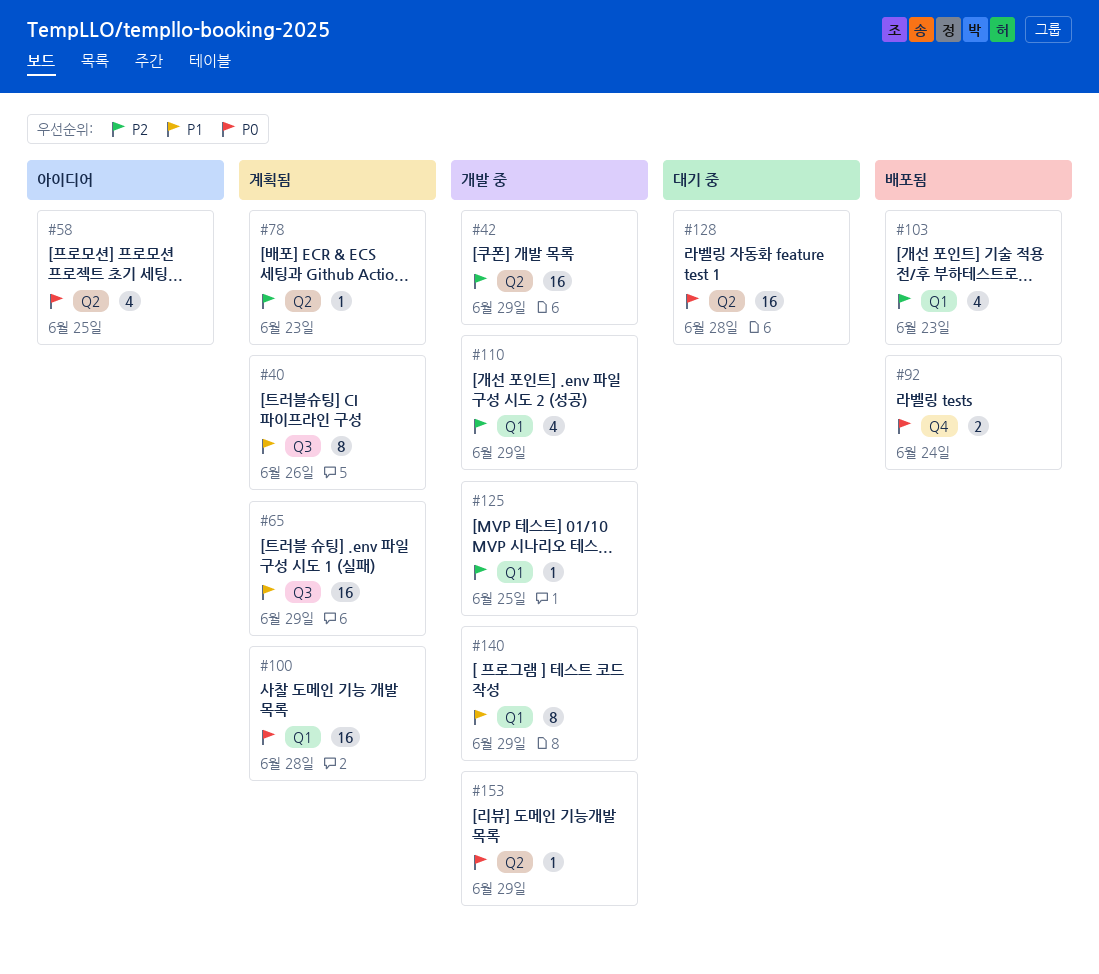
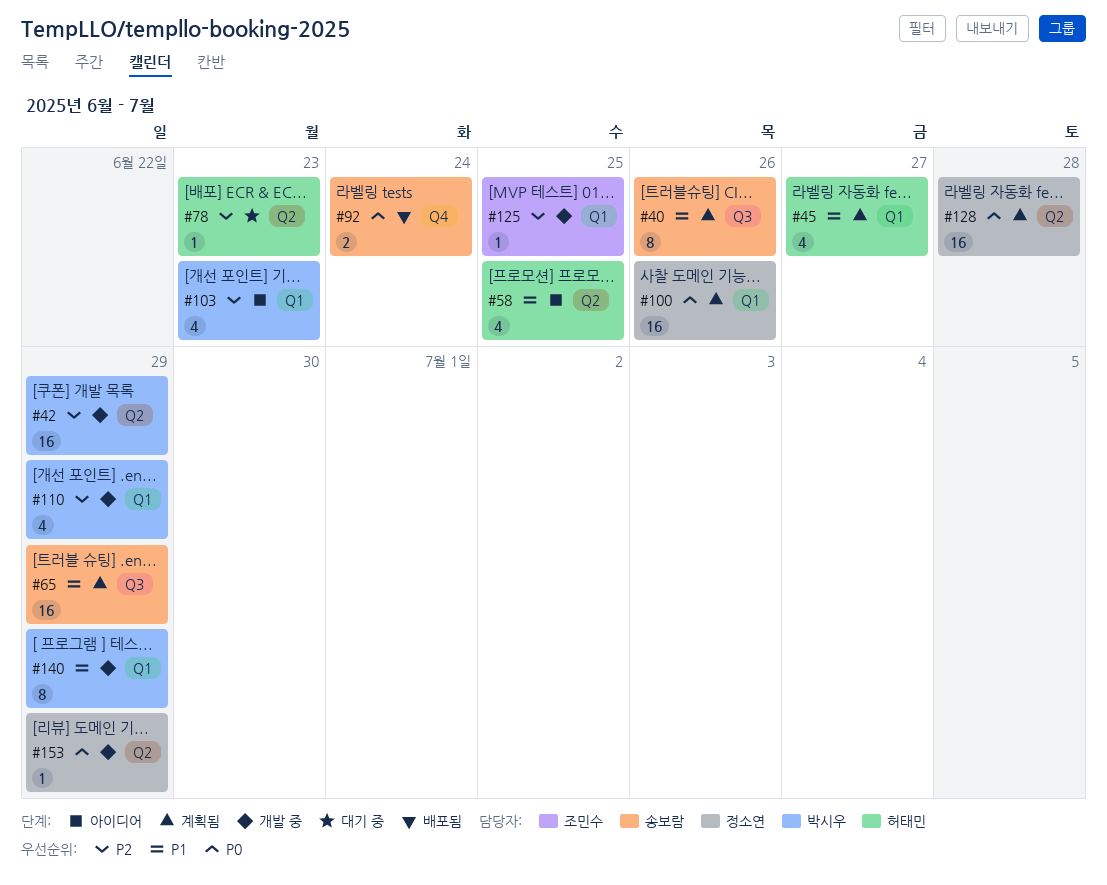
#45: none -> present
#58, priority: P0 -> P1
#78, status: 계획됨 -> 대기 중
#100, due: Jun 28 -> Jun 26
#103, status: 배포됨 -> 아이디어
#128, status: 대기 중 -> 계획됨

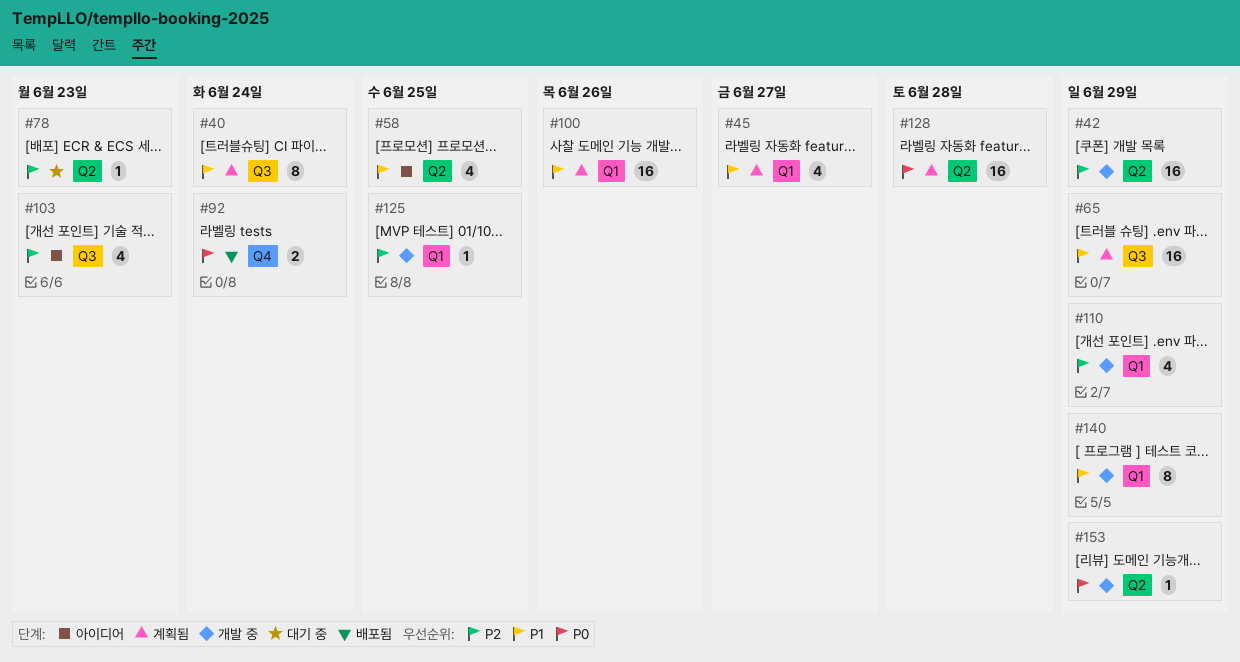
#40, due: Jun 26 -> Jun 24
#100, priority: P0 -> P1
#103, label: Q1 -> Q3

